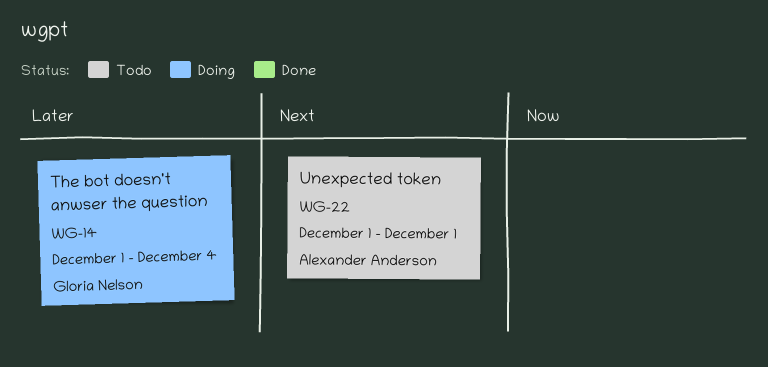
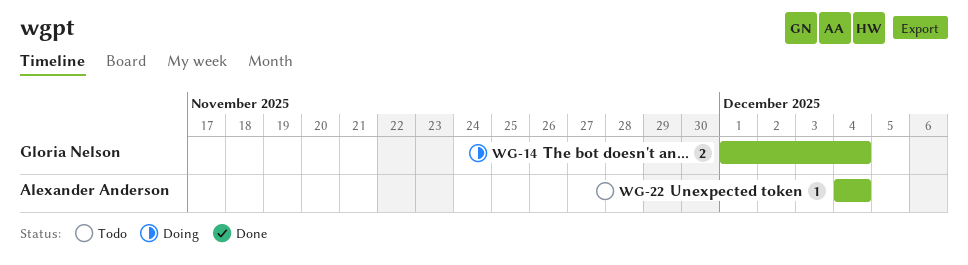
WG-22, start: Dec 1 -> Dec 4
WG-22, due: Dec 1 -> Dec 4

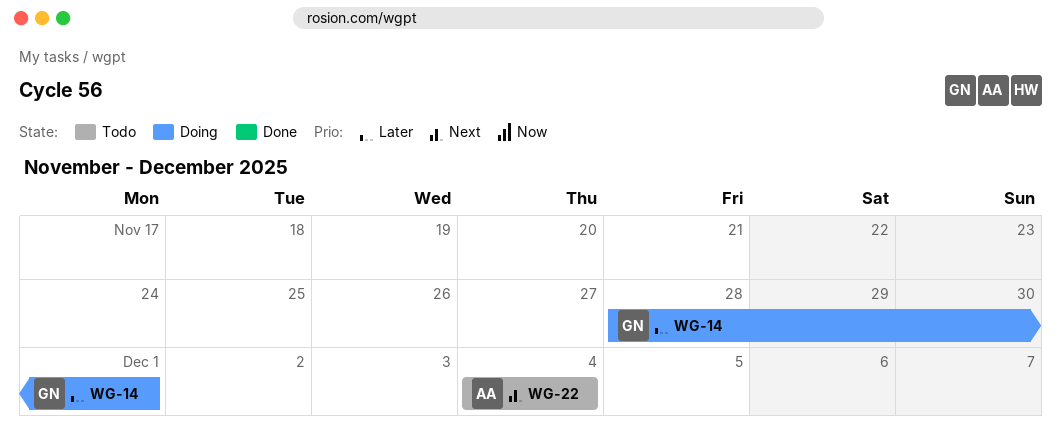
WG-14, start: Dec 1 -> Nov 28
WG-14, due: Dec 4 -> Dec 1

